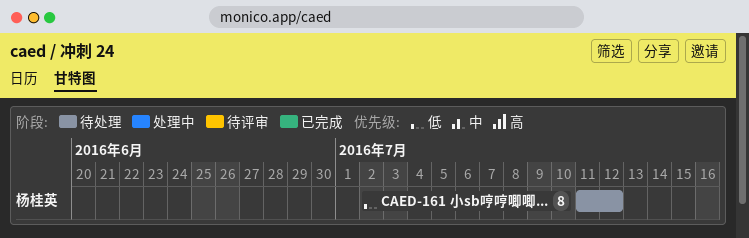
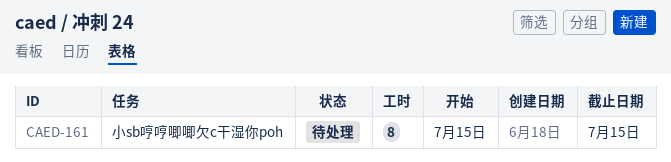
CAED-161, start: Jul 11 -> Jul 15
CAED-161, due: Jul 12 -> Jul 15

